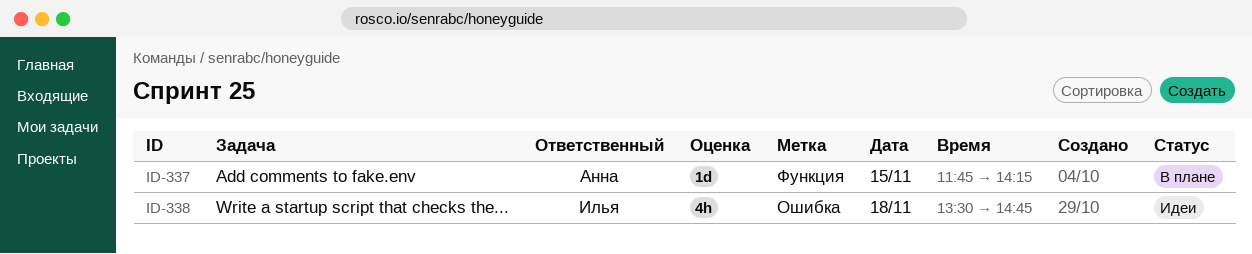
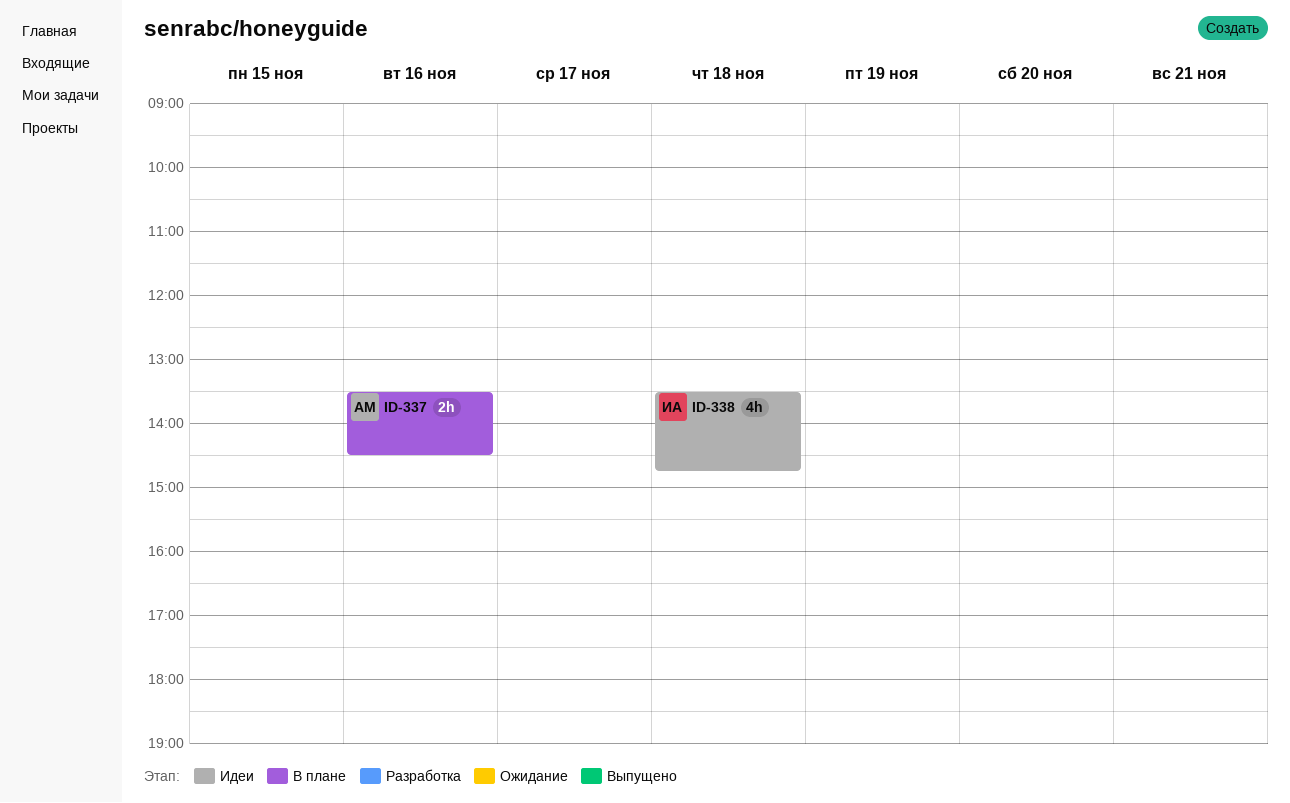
ID-337, estimate: 1d -> 2h
ID-337, day: Nov 15 -> Nov 16
ID-337, begins: 11:45 -> 13:30
ID-337, ends: 14:15 -> 14:30

